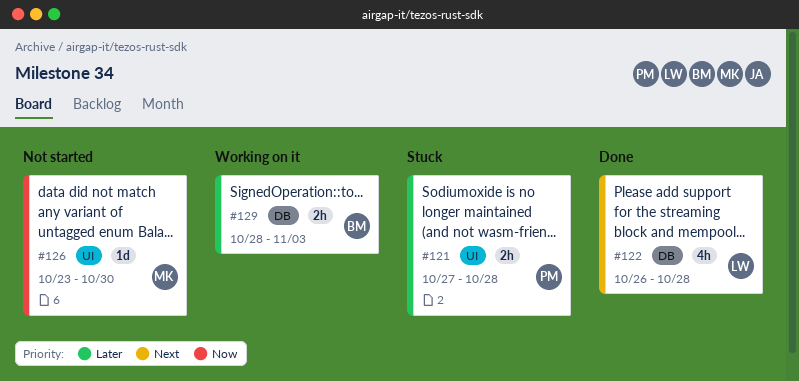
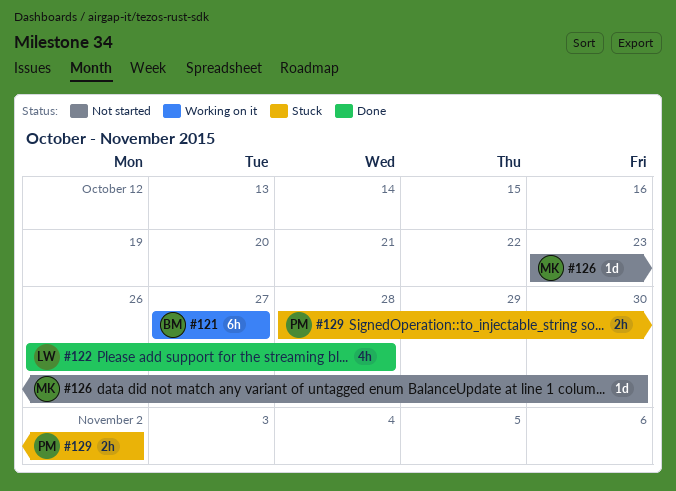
#121, status: Stuck -> Working on it
#121, owner: PM -> BM
#121, estimate: 2h -> 6h
#121, due: Oct 28 -> Oct 27
#129, status: Working on it -> Stuck
#129, owner: BM -> PM
#129, due: Nov 3 -> Nov 2

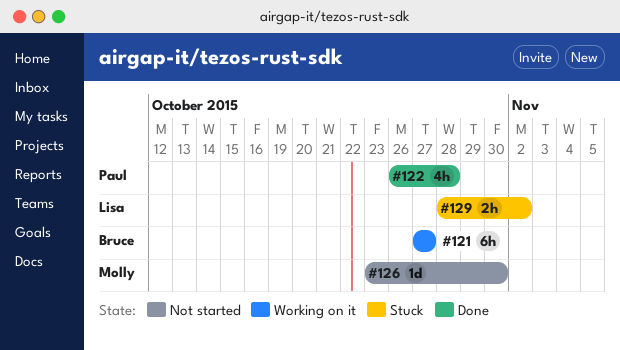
#122, owner: Lisa -> Paul
#129, owner: Paul -> Lisa

